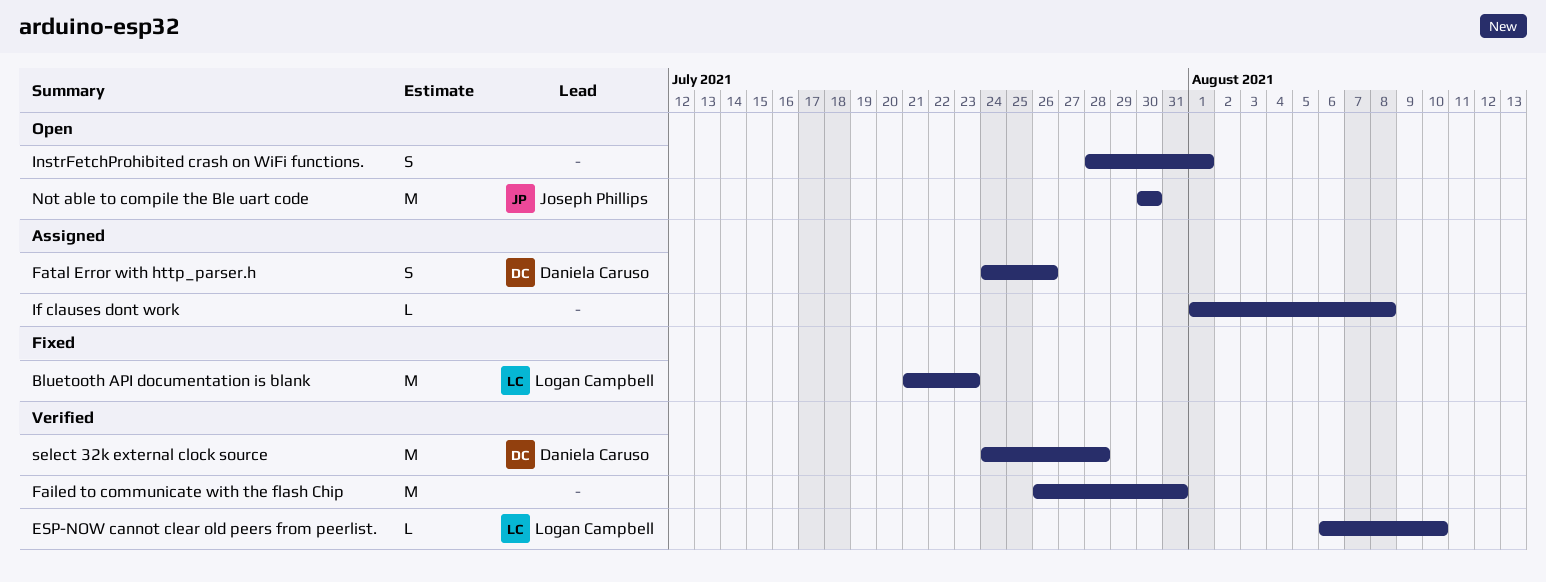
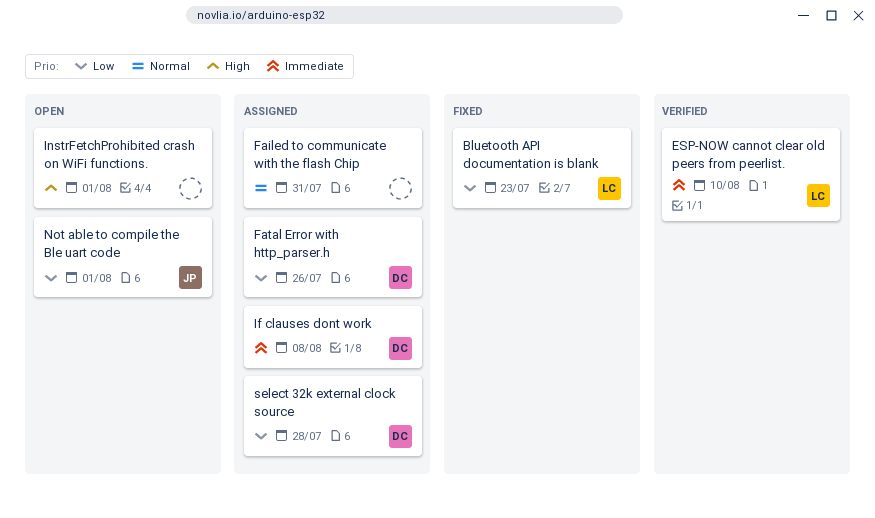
Failed to communicate with the flash Chip, status: Verified -> Assigned
If clauses dont work, owner: none -> Daniela Caruso
Not able to compile the Ble uart code, due: Jul 30 -> Aug 1
select 32k external clock source, status: Verified -> Assigned

